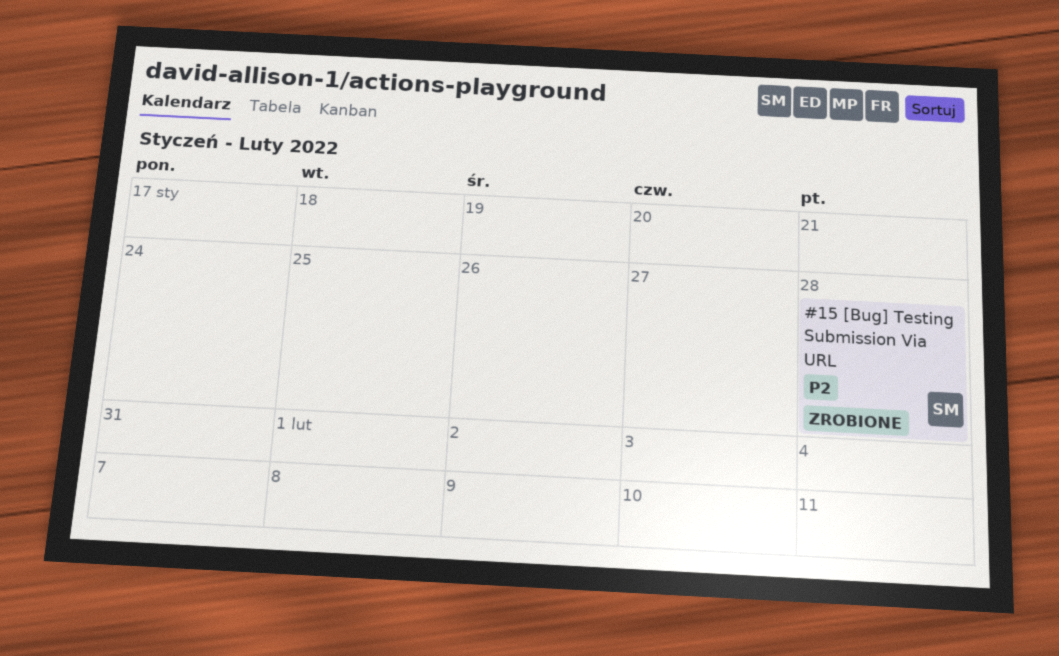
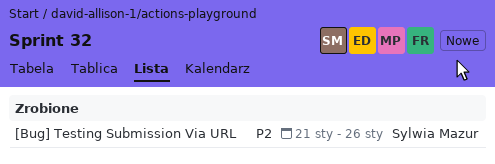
[Bug] Testing Submission Via URL, due: Jan 28 -> Jan 26

